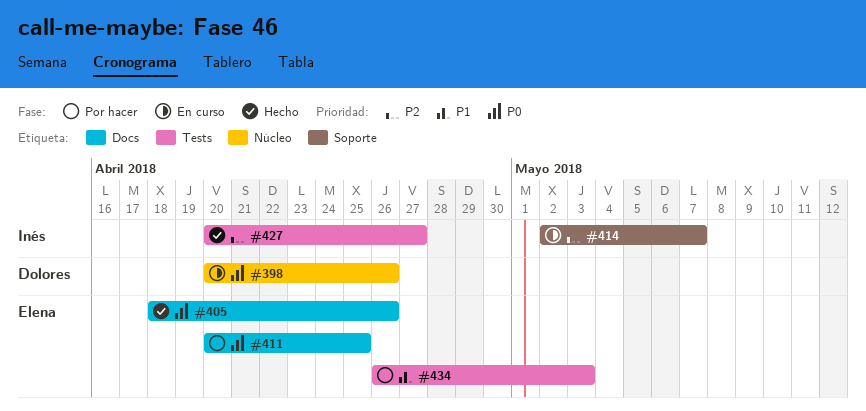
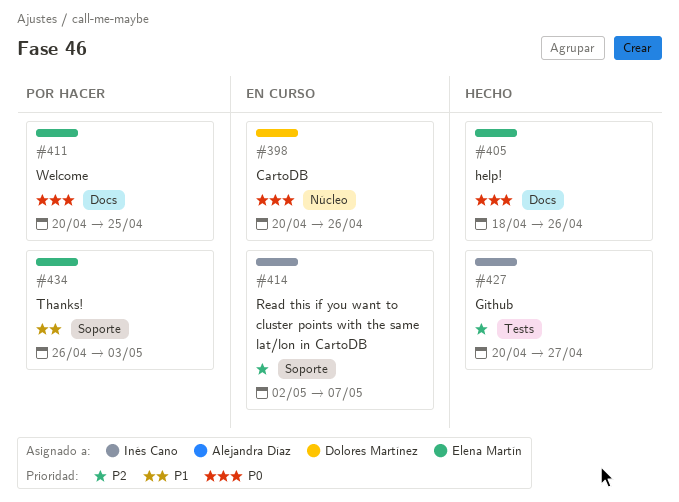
#434, label: Tests -> Soporte

